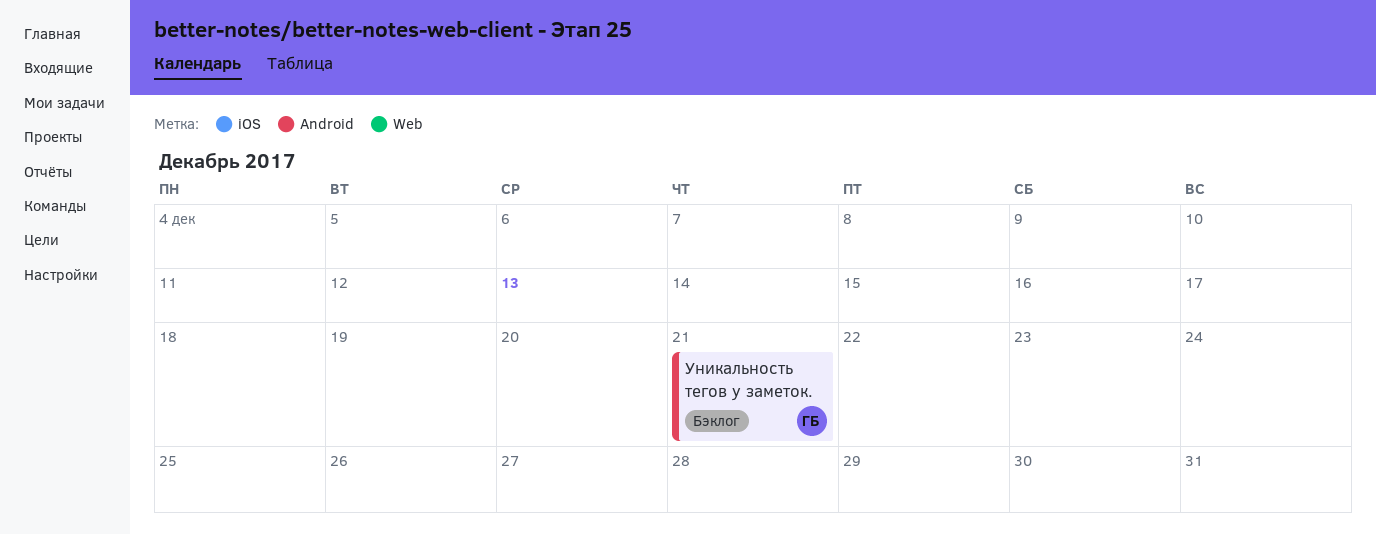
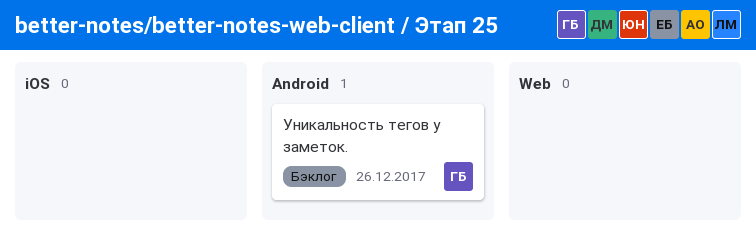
Уникальность тегов у заметок., due: Dec 21 -> Dec 26

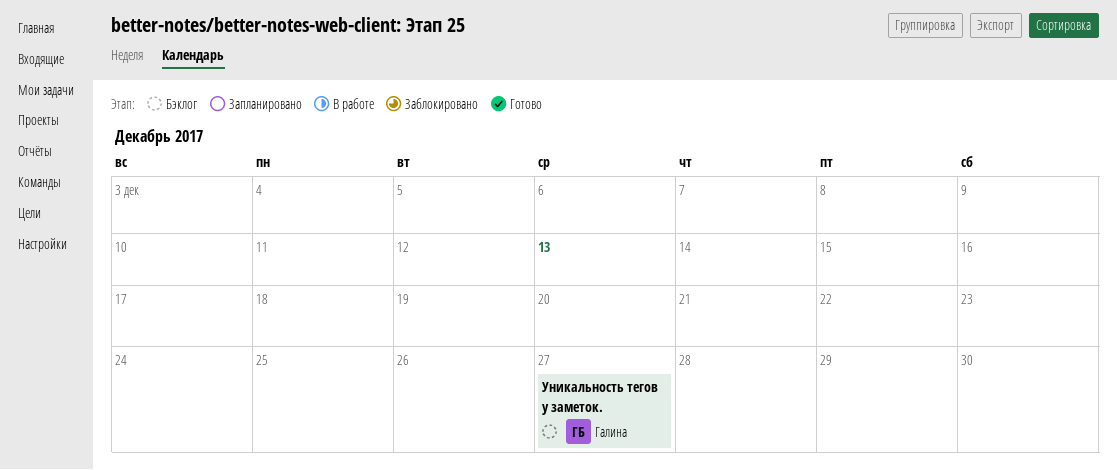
Уникальность тегов у заметок., due: Dec 26 -> Dec 27

